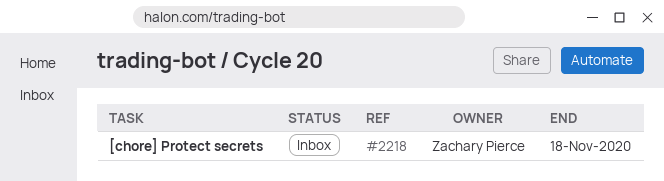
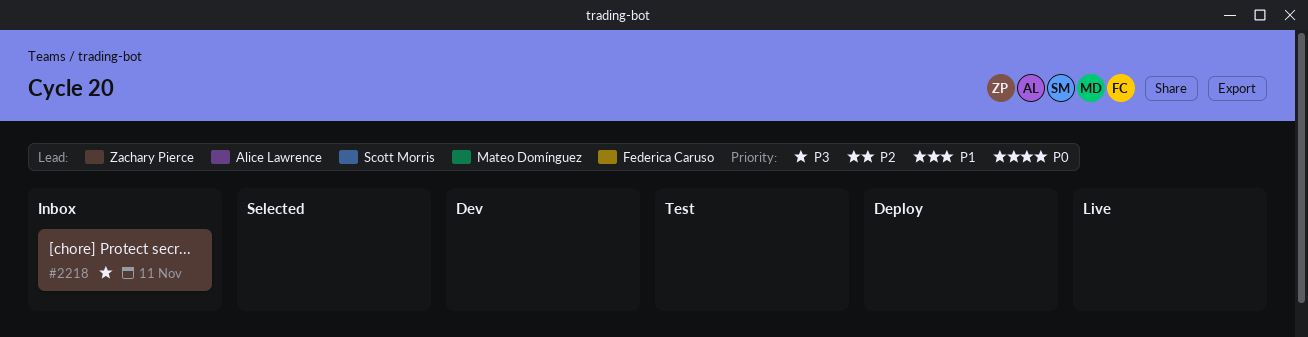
#2218, due: Nov 18 -> Nov 11

